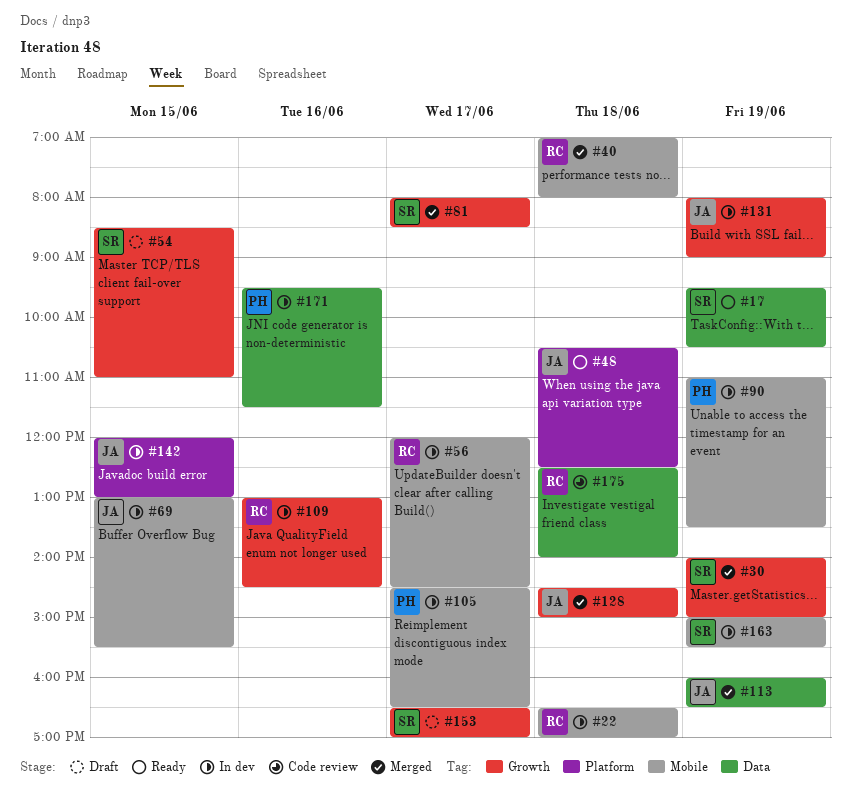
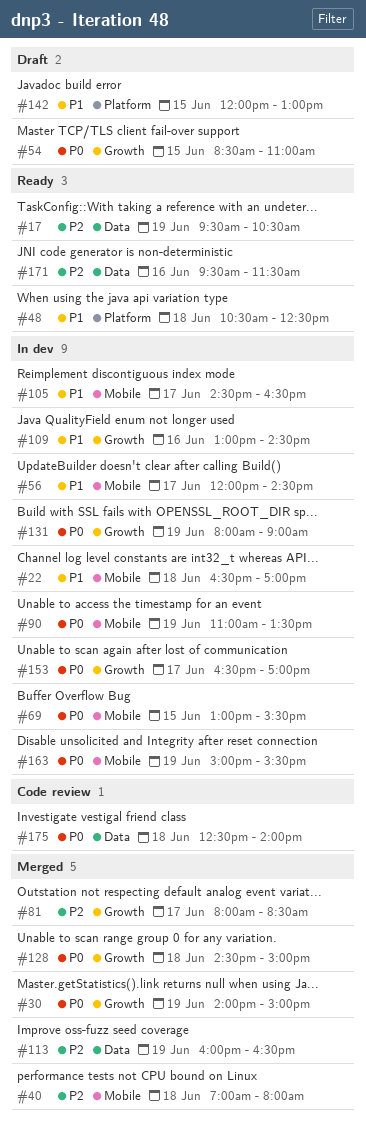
#142, status: In dev -> Draft
#153, status: Draft -> In dev
#171, status: In dev -> Ready

